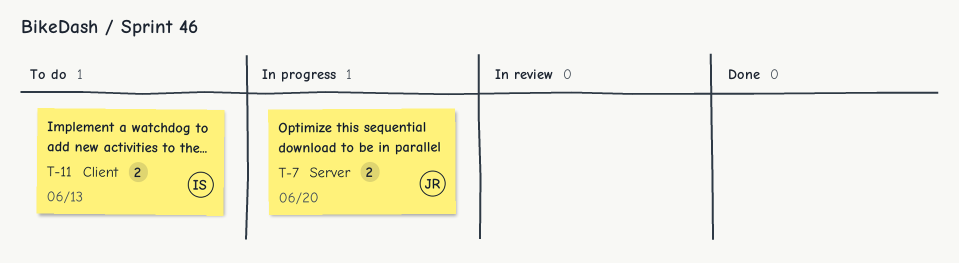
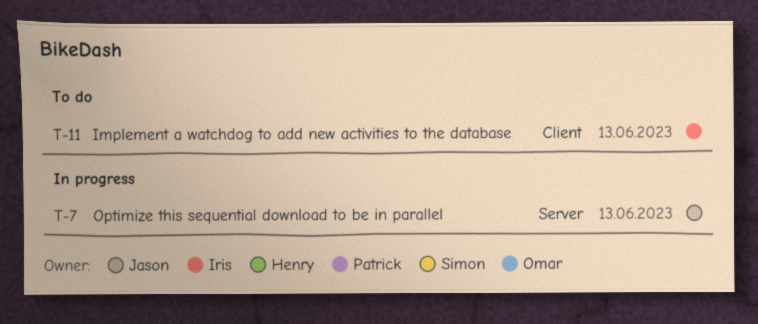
T-7, due: Jun 20 -> Jun 13

